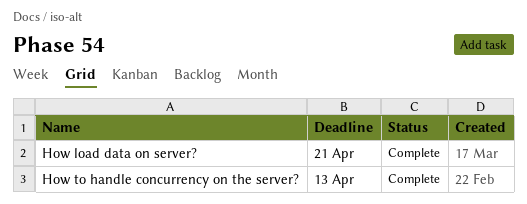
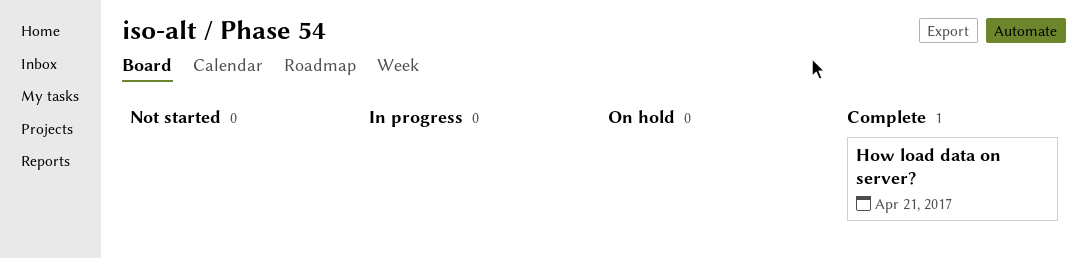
How to handle concurrency on the server?: present -> none

